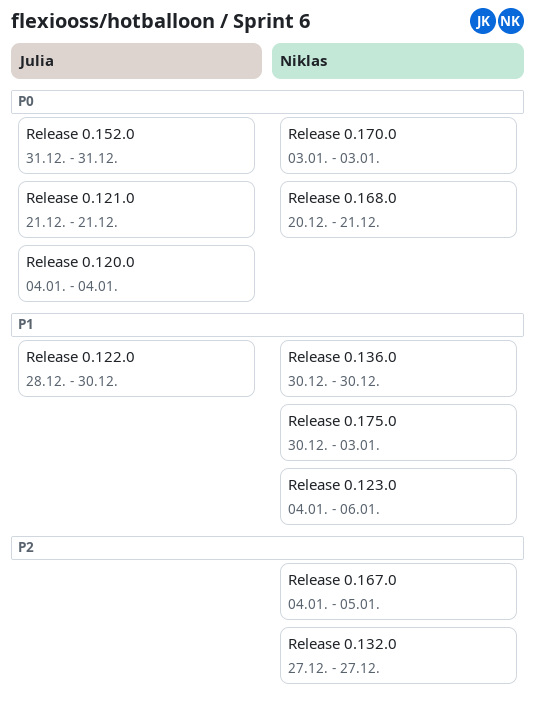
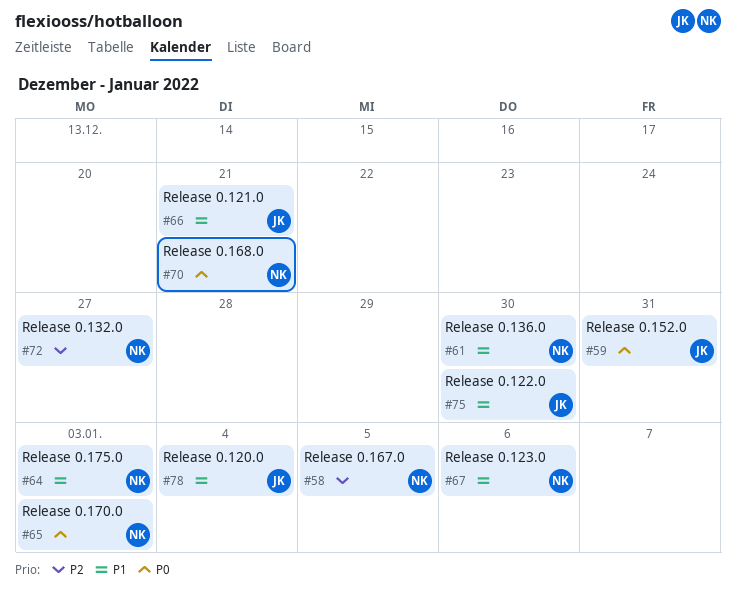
Release 0.120.0, priority: P0 -> P1
Release 0.121.0, priority: P0 -> P1

